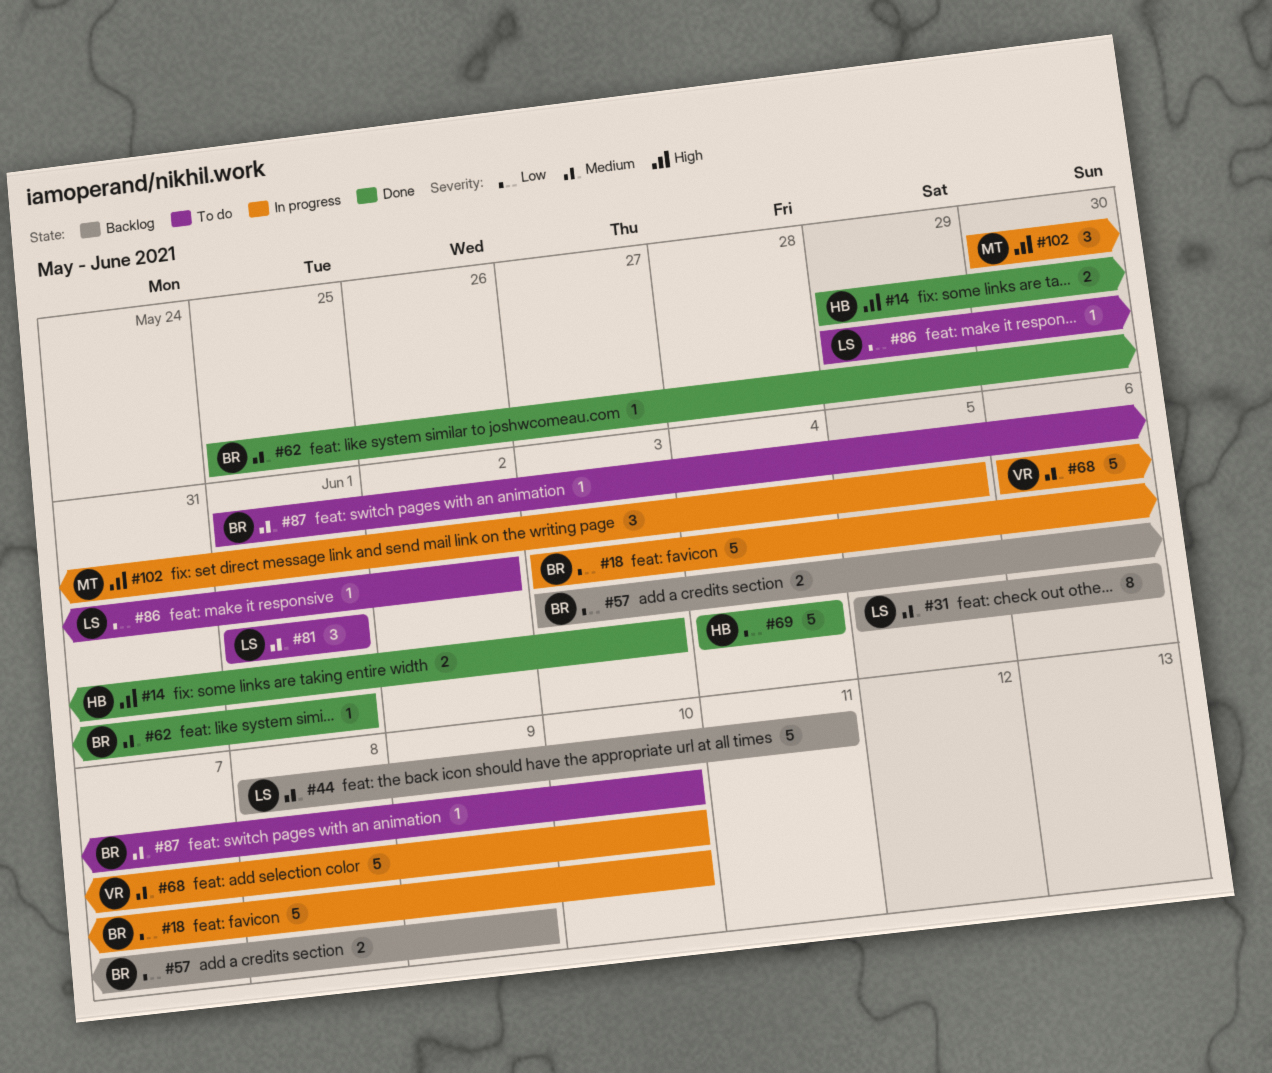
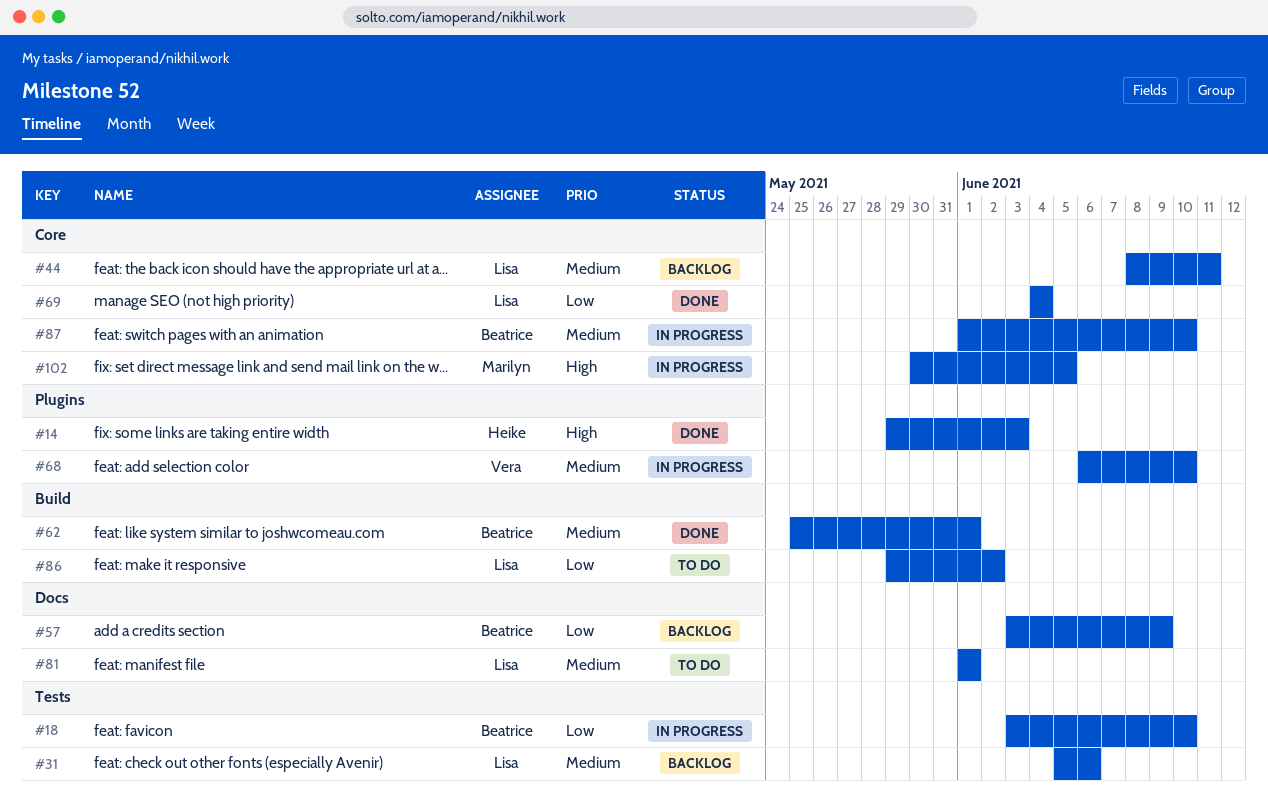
#69, owner: Heike -> Lisa
#87, status: To do -> In progress

